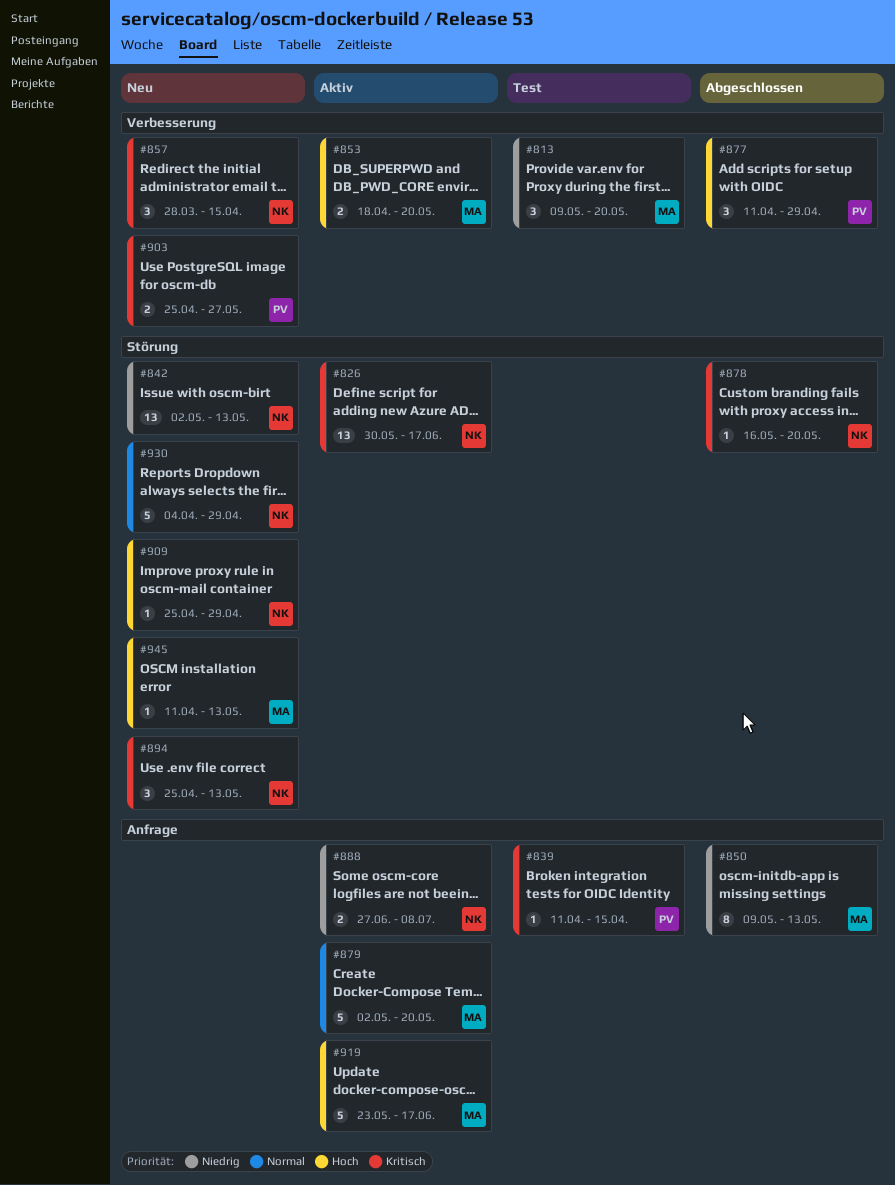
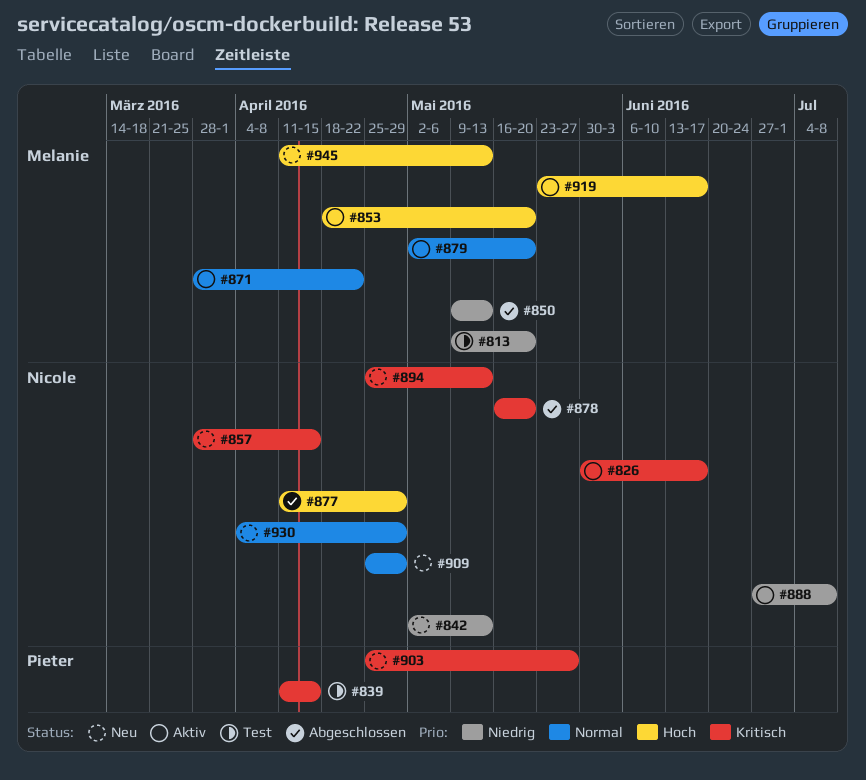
#871: none -> present
#877, owner: Pieter -> Nicole
#909, priority: Hoch -> Normal

